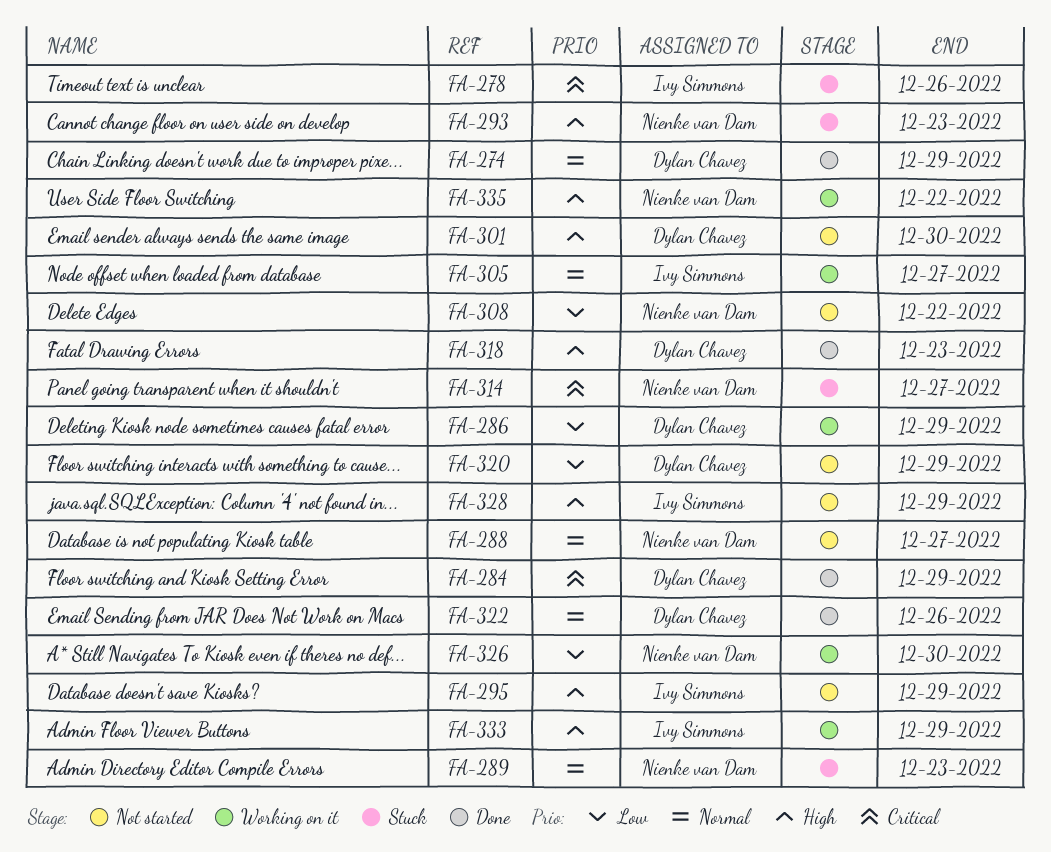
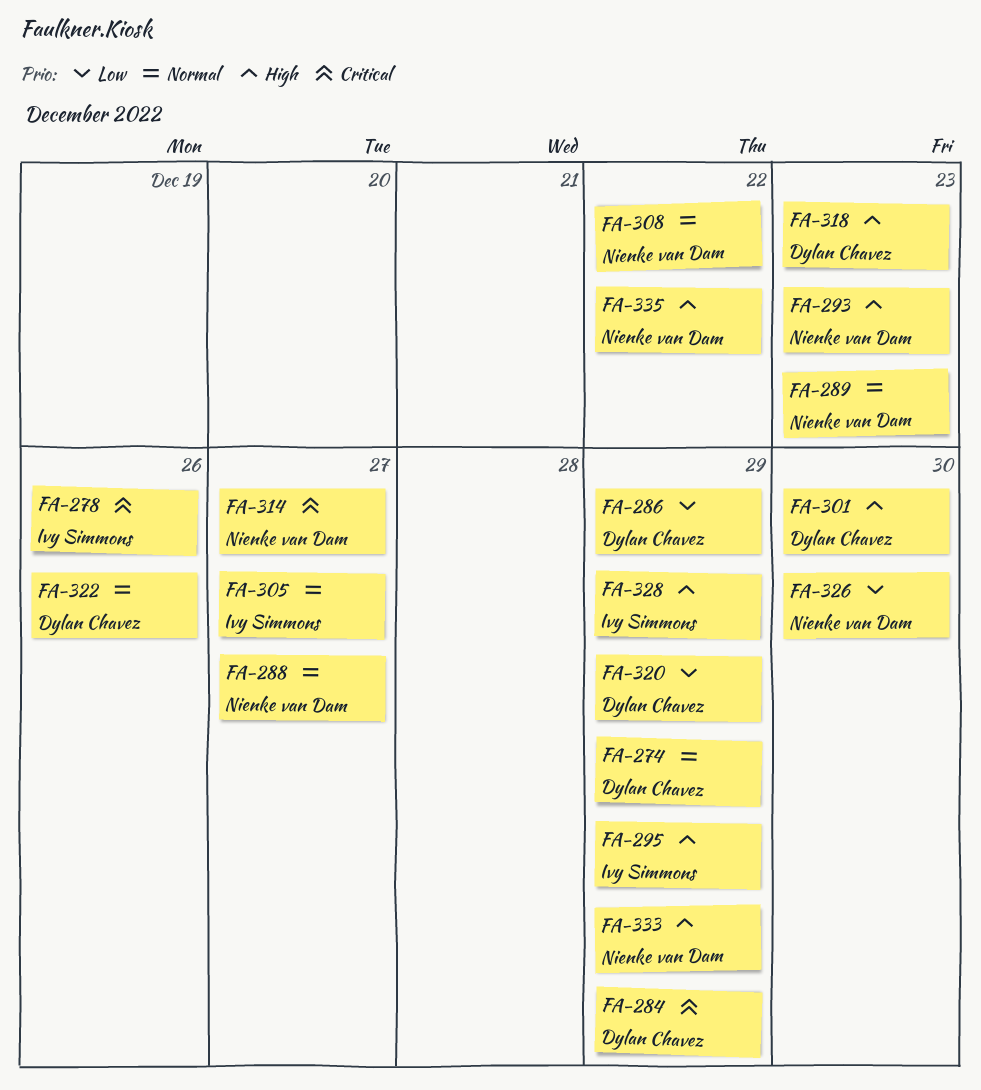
FA-308, priority: Low -> Normal
FA-333, owner: Ivy Simmons -> Nienke van Dam

